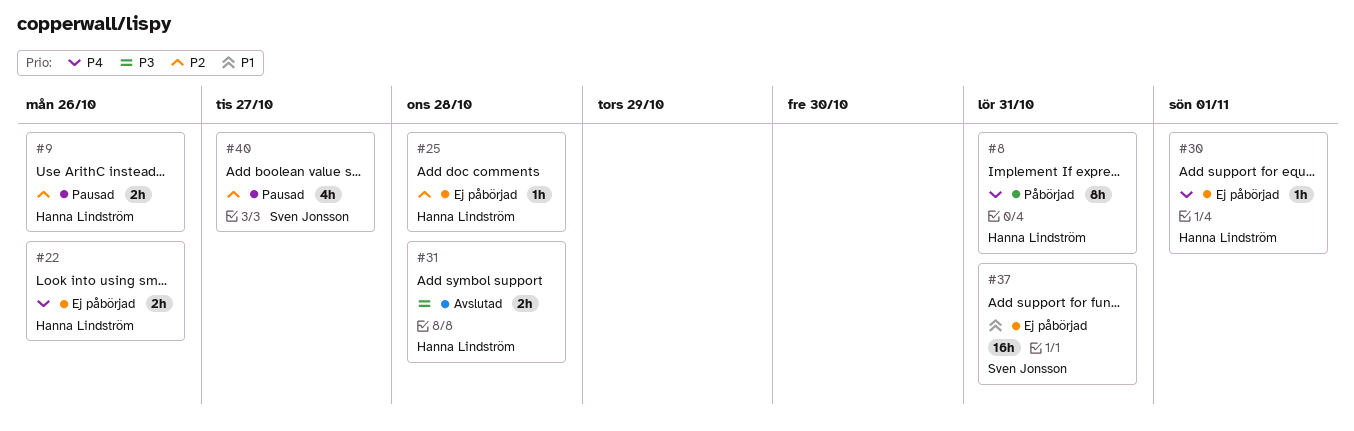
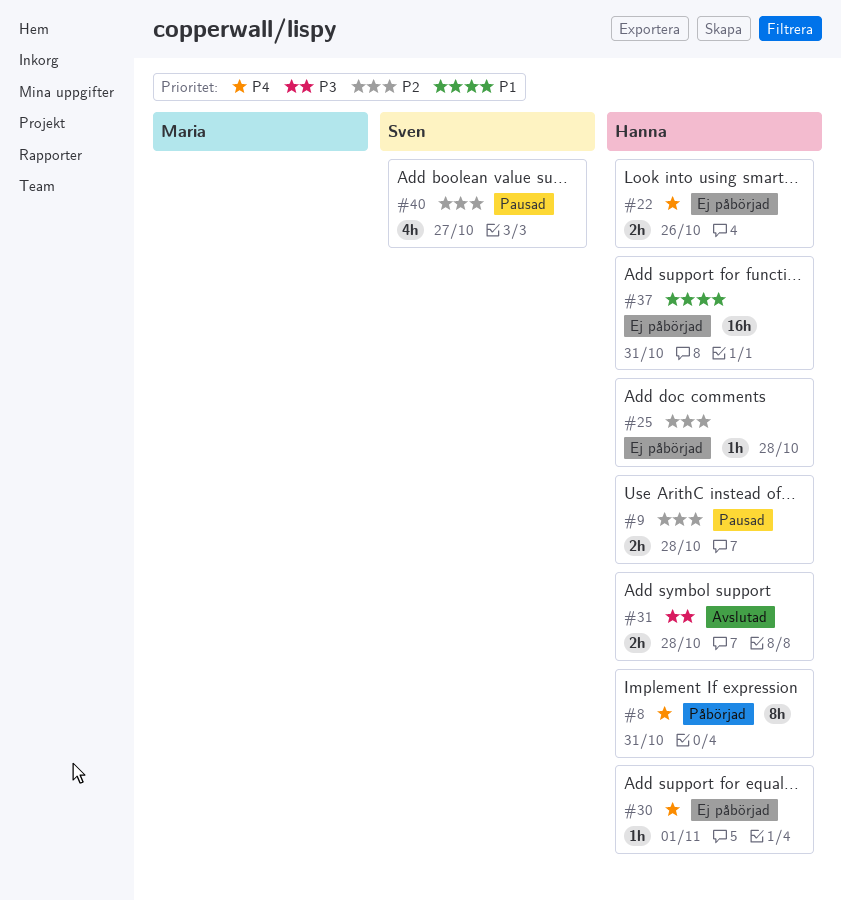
#9, due: Oct 26 -> Oct 28
#37, owner: Sven Jonsson -> Hanna Lindström

